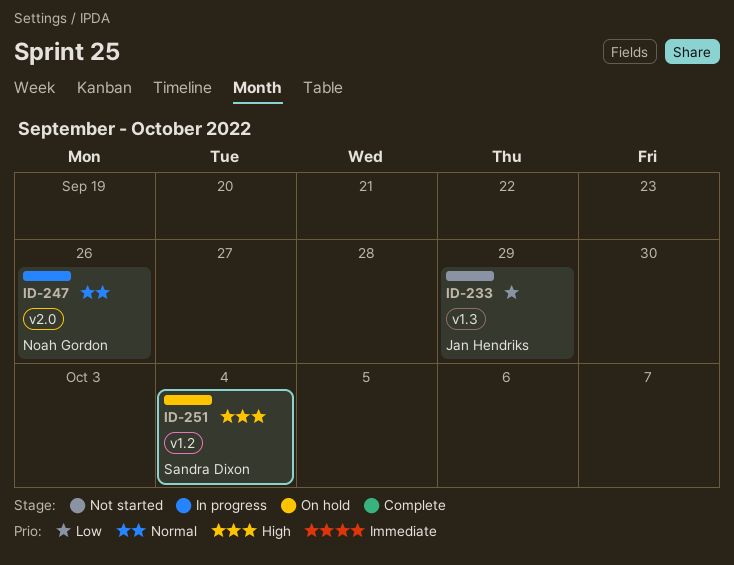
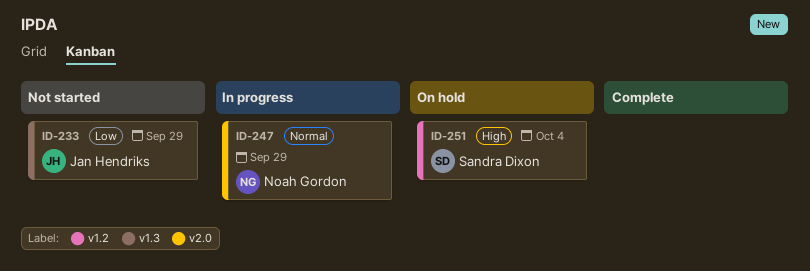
ID-247, due: Sep 26 -> Sep 29

